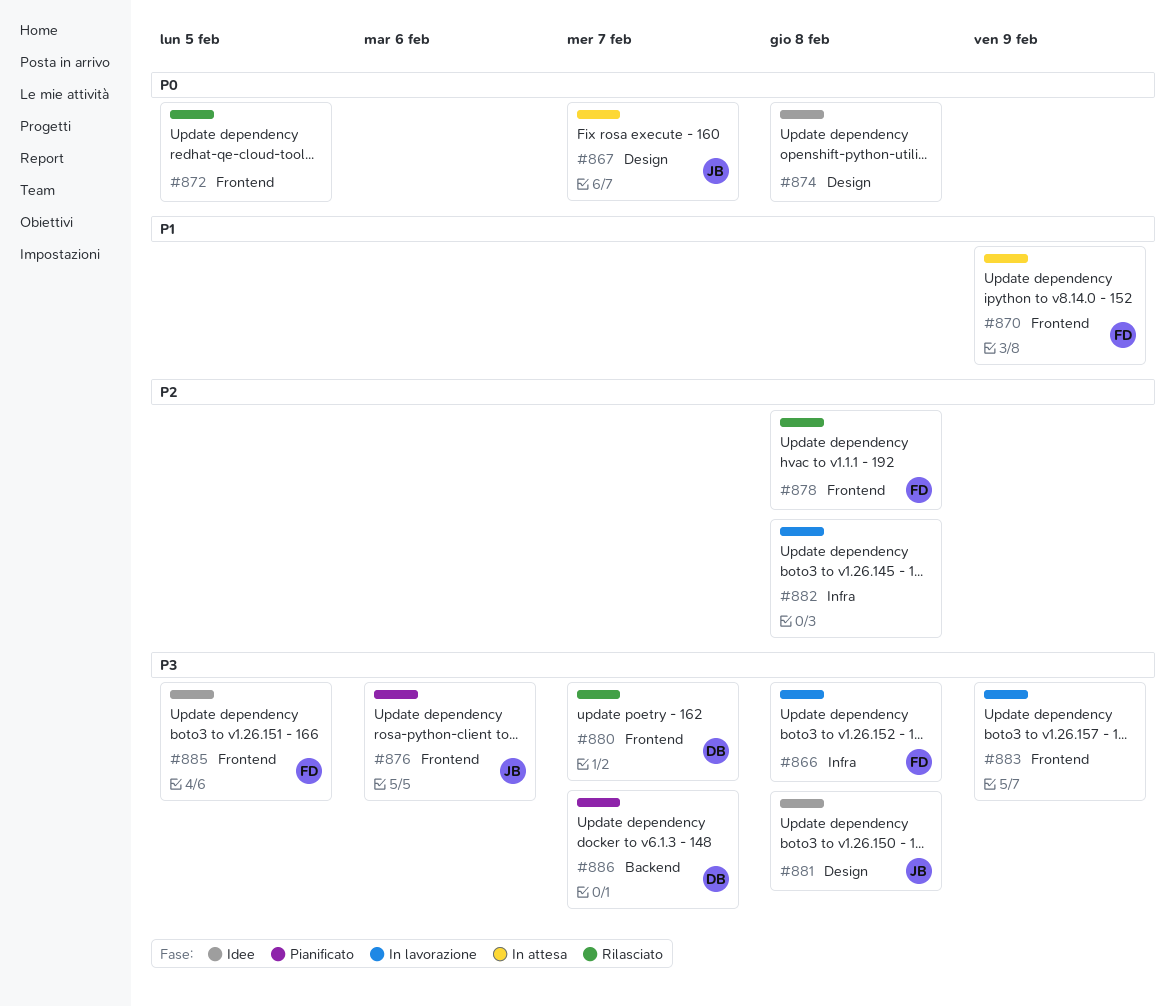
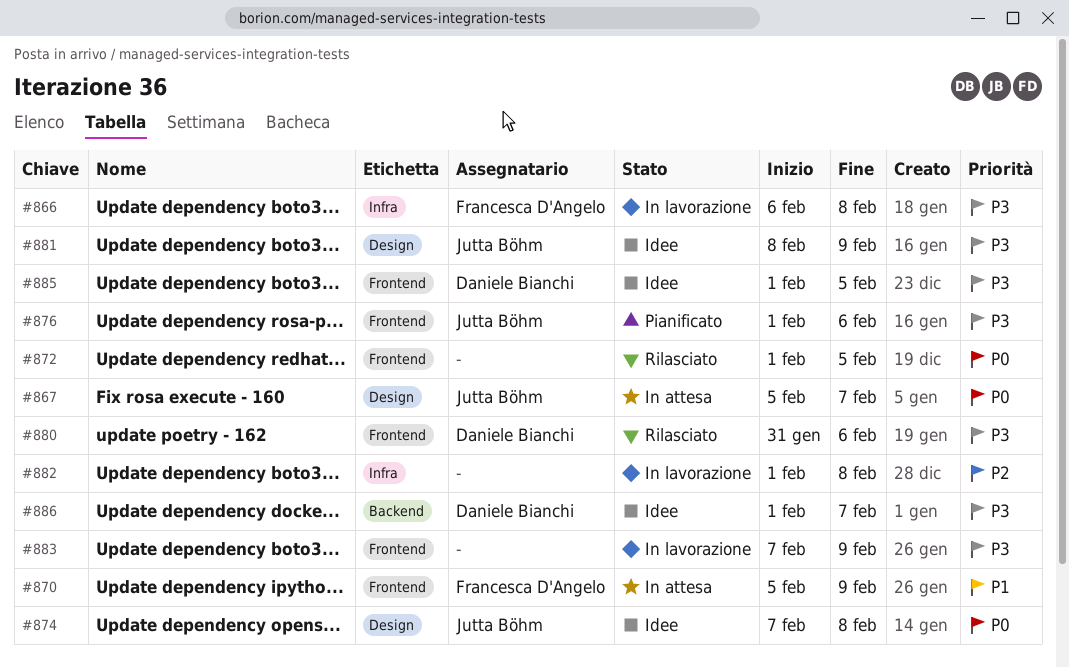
#874, owner: none -> Jutta Böhm
#878: present -> none
#880, due: Feb 7 -> Feb 6
#881, due: Feb 8 -> Feb 9
#885, owner: Francesca D'Angelo -> Daniele Bianchi
#886, status: Pianificato -> Idee

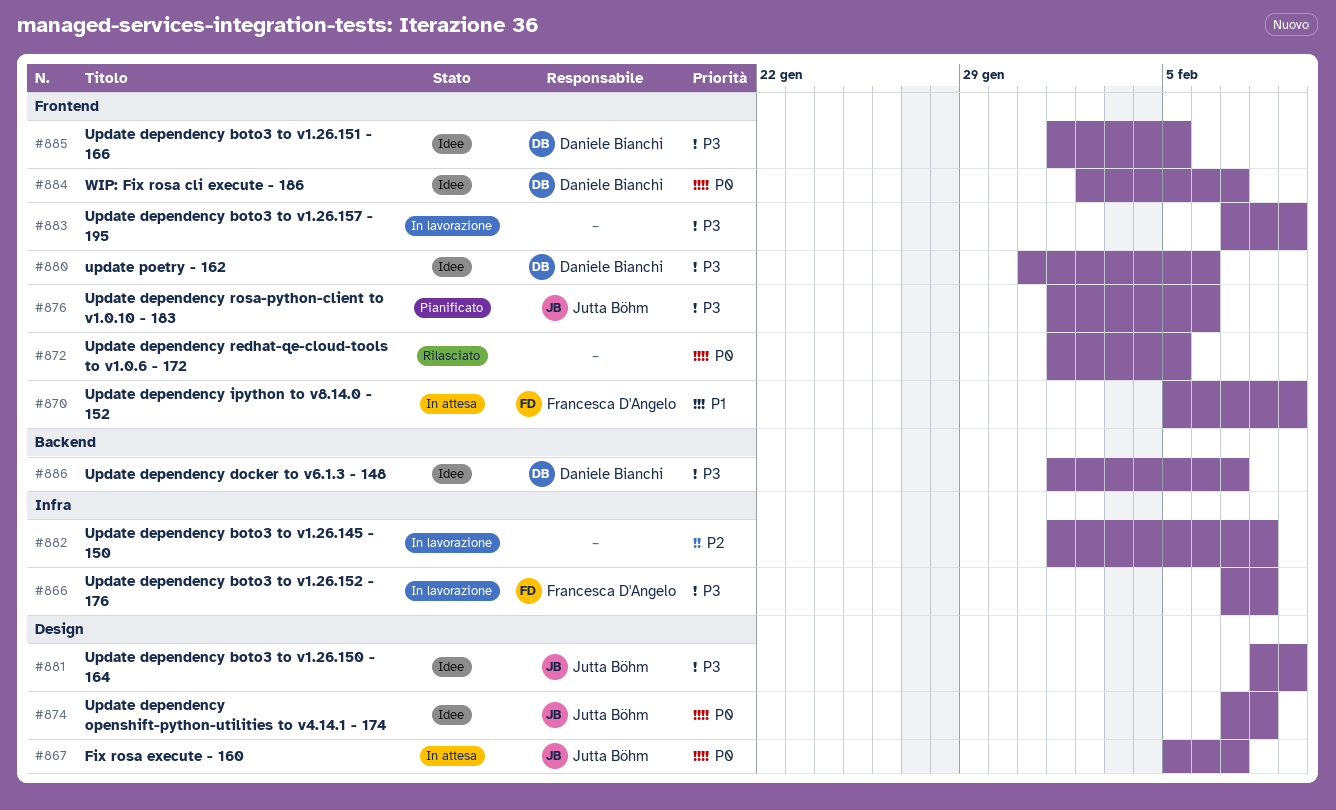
#866, start: Feb 6 -> Feb 7
#880, status: Rilasciato -> Idee
#884: none -> present

